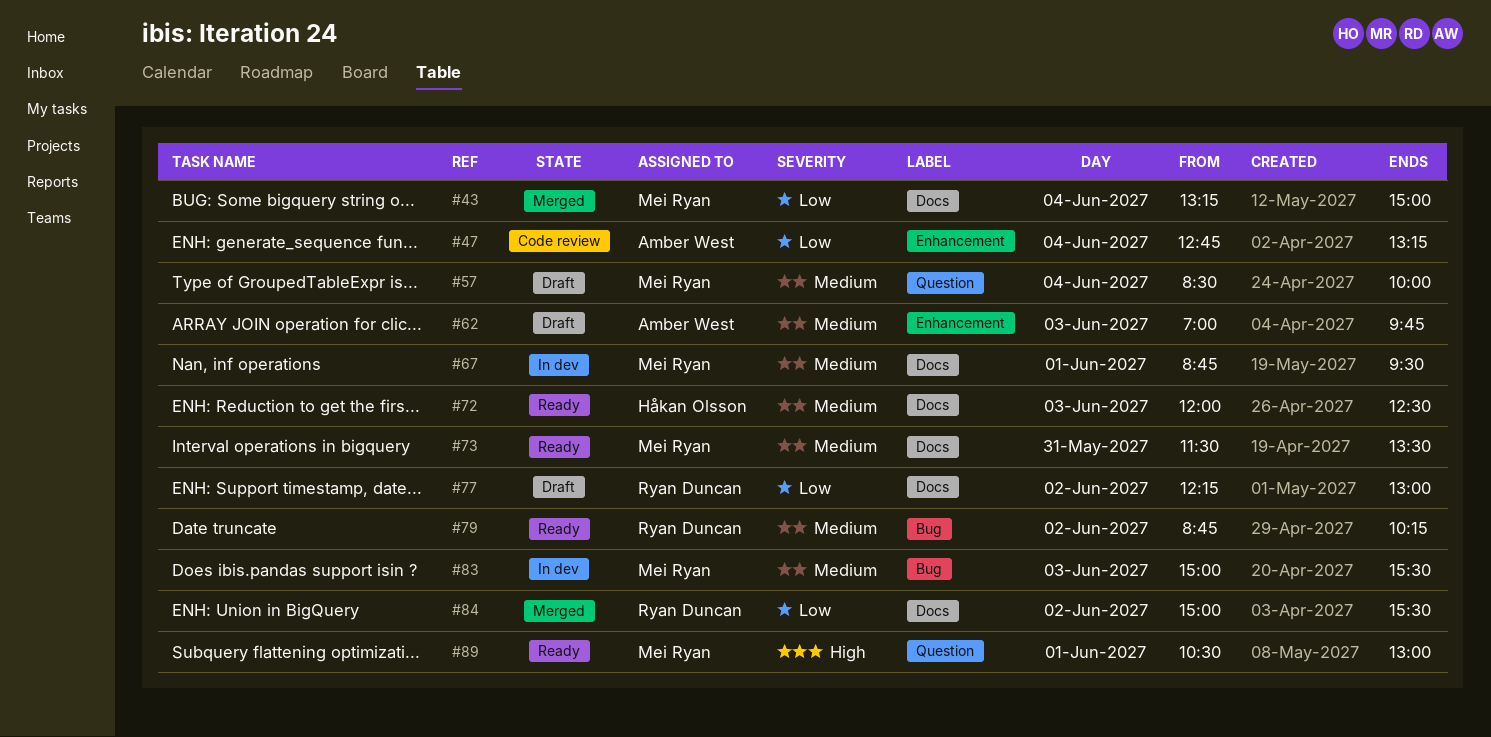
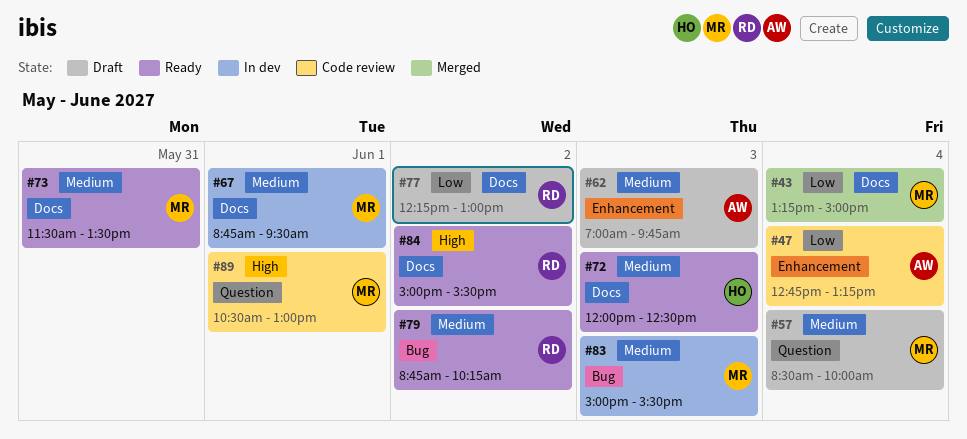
#84, status: Merged -> Ready
#84, priority: Low -> High
#89, status: Ready -> Code review

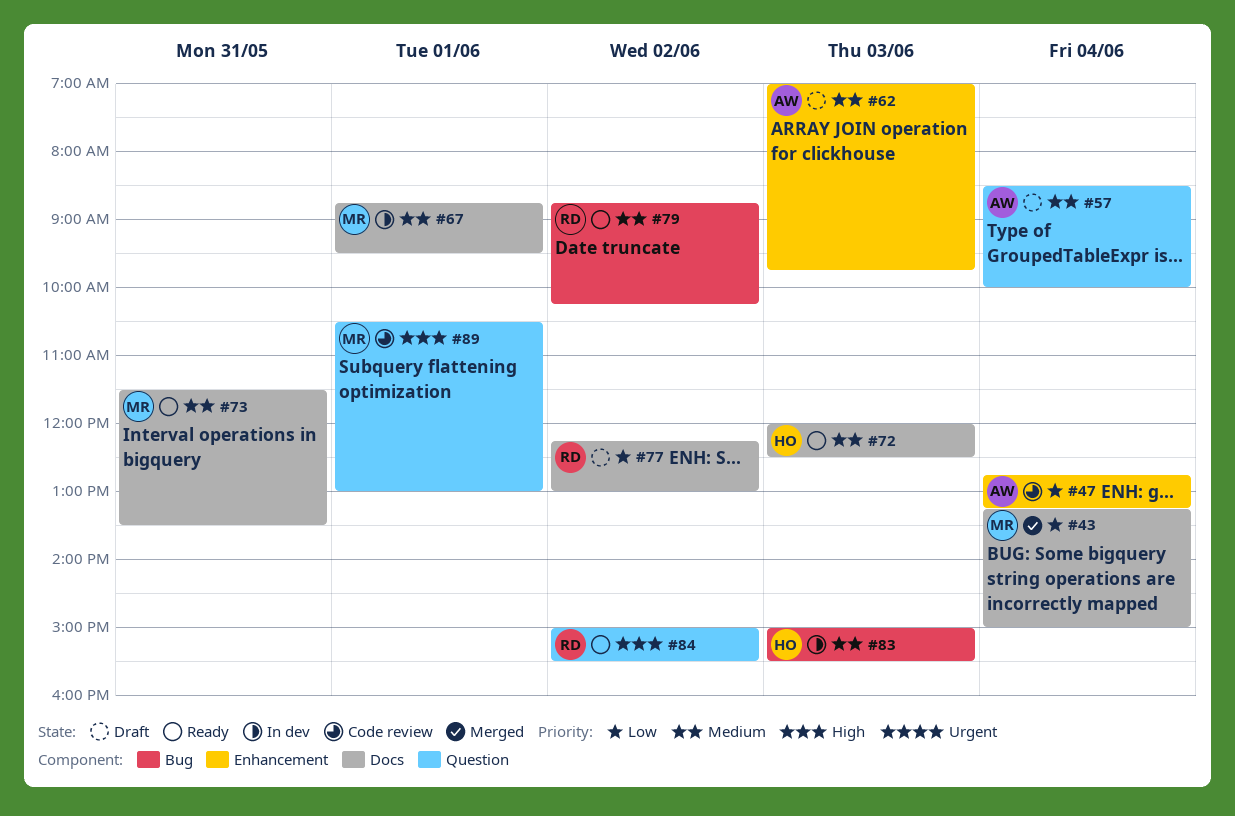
#57, owner: MR -> AW
#83, owner: MR -> HO
#84, label: Docs -> Question

